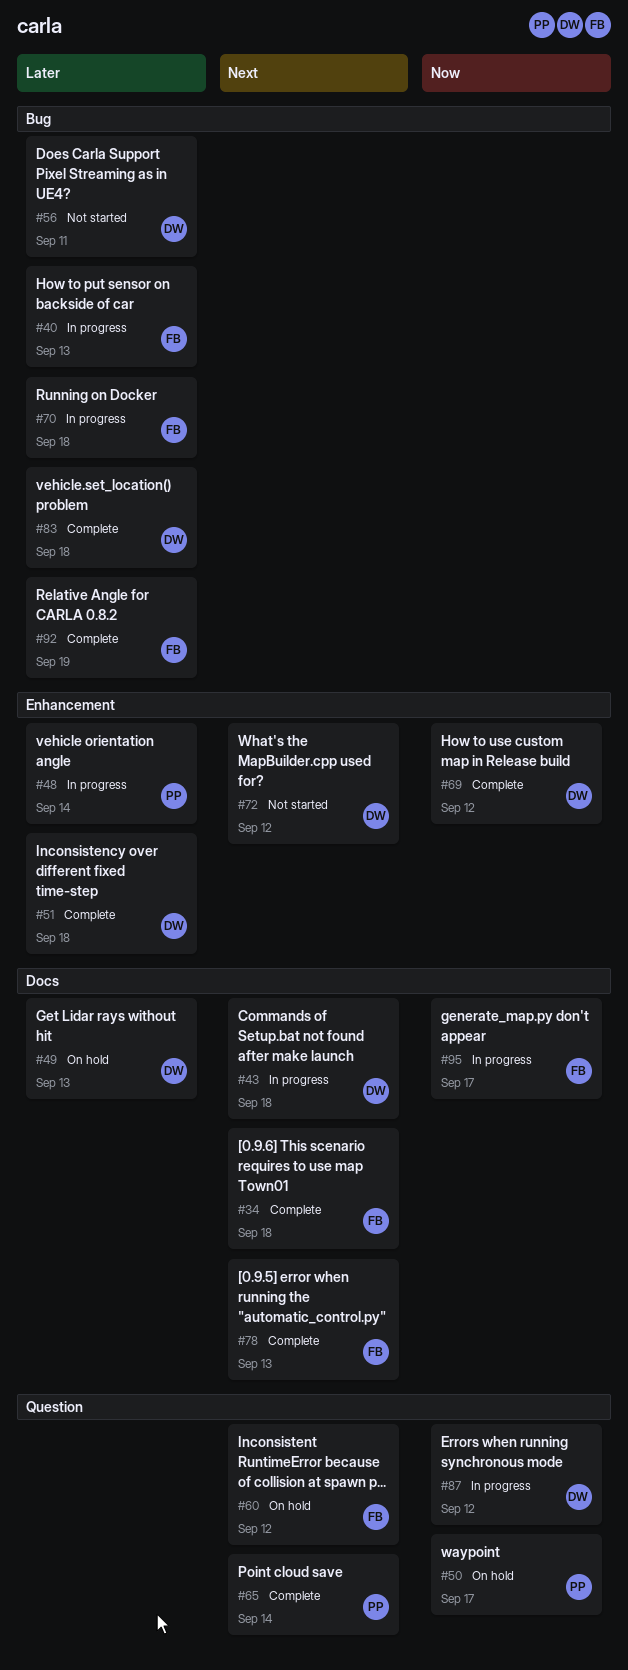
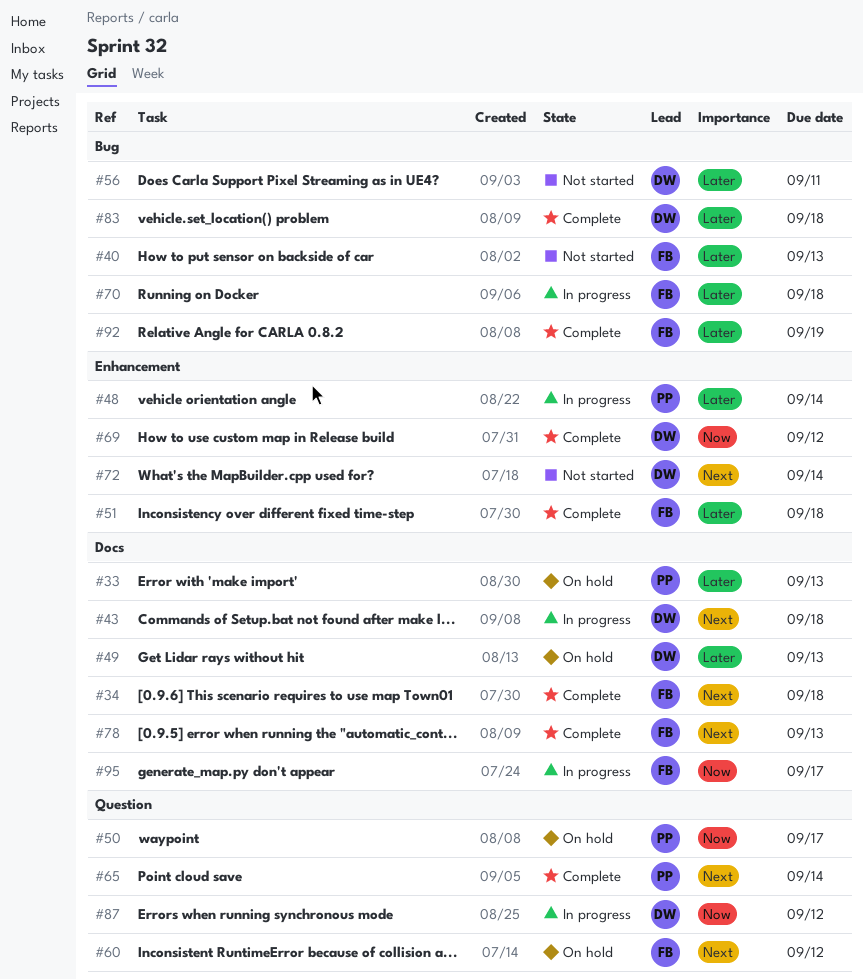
#33: none -> present
#40, status: In progress -> Not started
#51, owner: DW -> FB
#72, due: Sep 12 -> Sep 14

